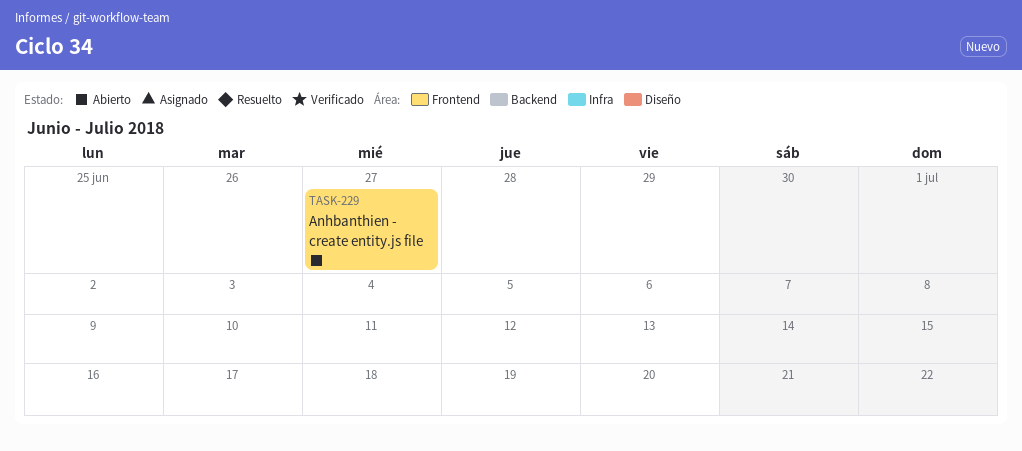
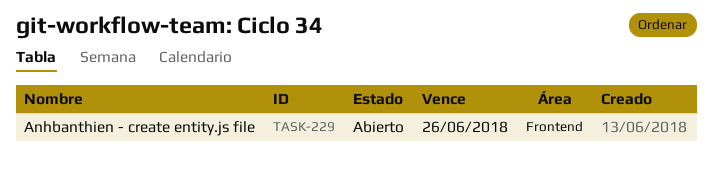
TASK-229, due: Jun 27 -> Jun 26

